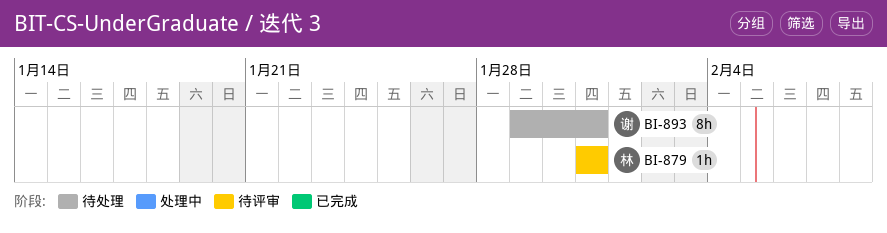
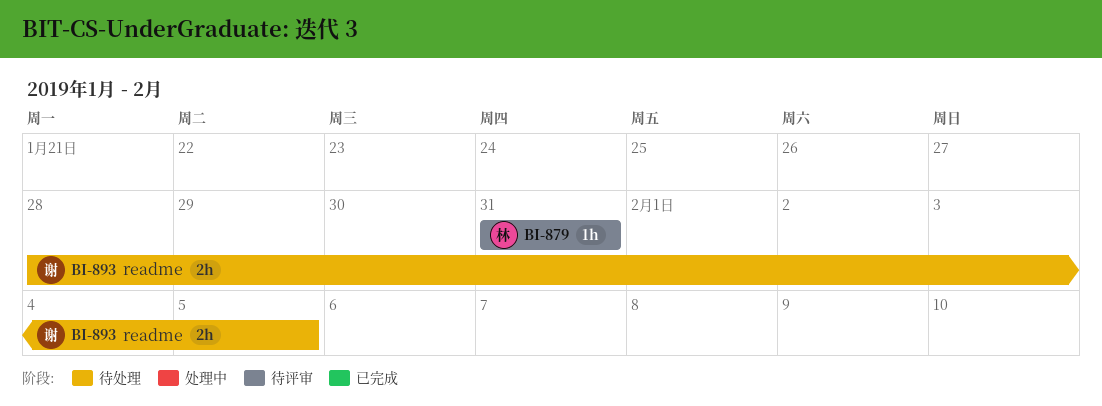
BI-893, estimate: 8h -> 2h
BI-893, start: Jan 29 -> Jan 28
BI-893, due: Jan 31 -> Feb 5

